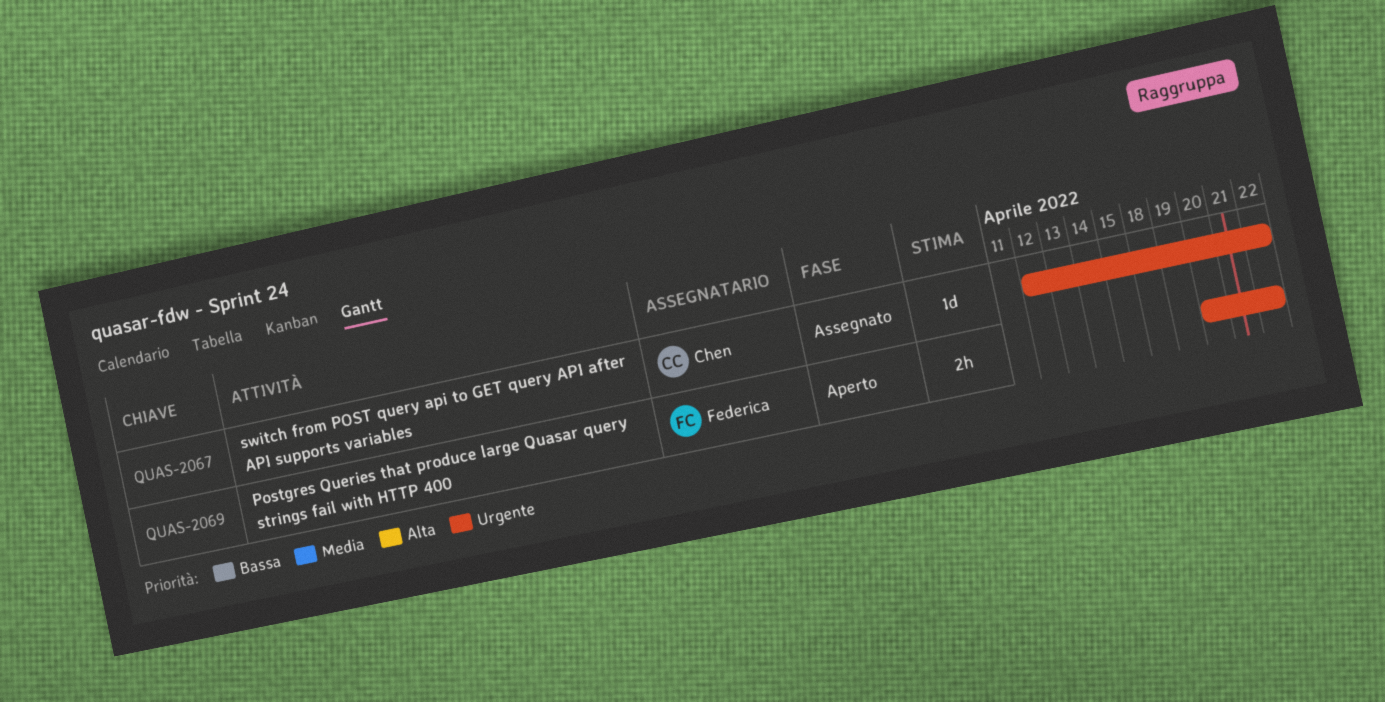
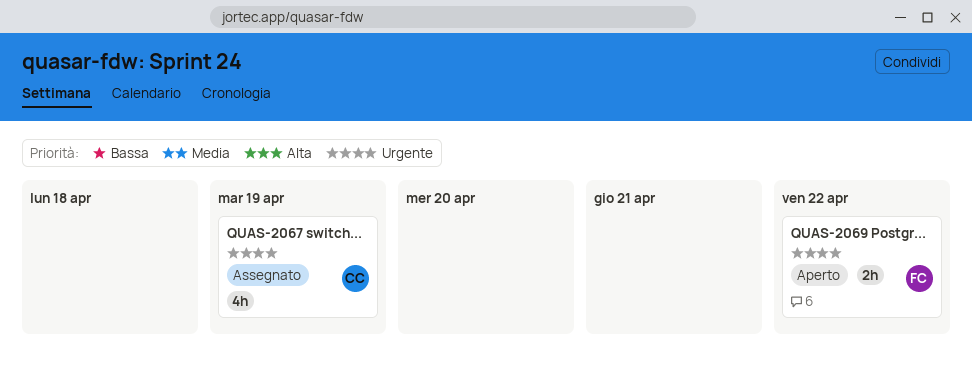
QUAS-2067, estimate: 1d -> 4h
QUAS-2067, due: Apr 22 -> Apr 19

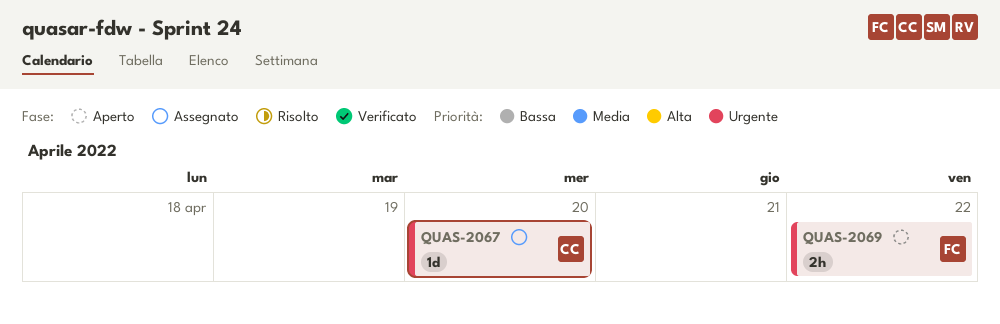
QUAS-2067, estimate: 4h -> 1d
QUAS-2067, due: Apr 19 -> Apr 20

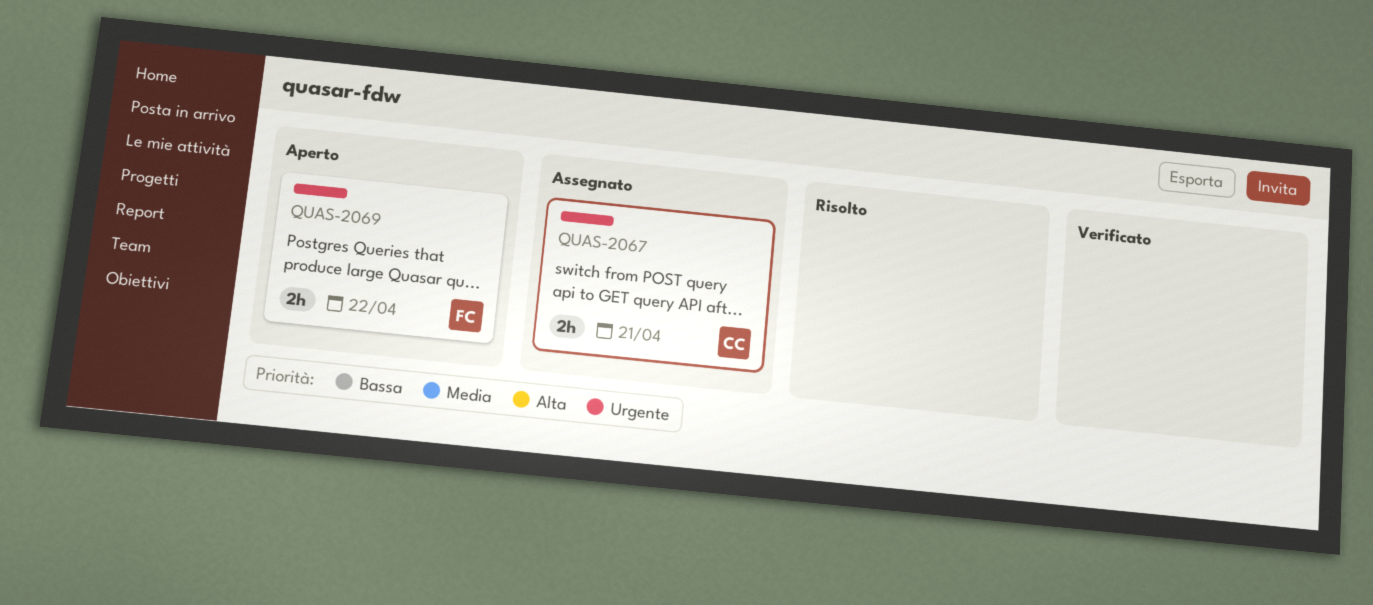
QUAS-2067, estimate: 1d -> 2h
QUAS-2067, due: Apr 20 -> Apr 21

